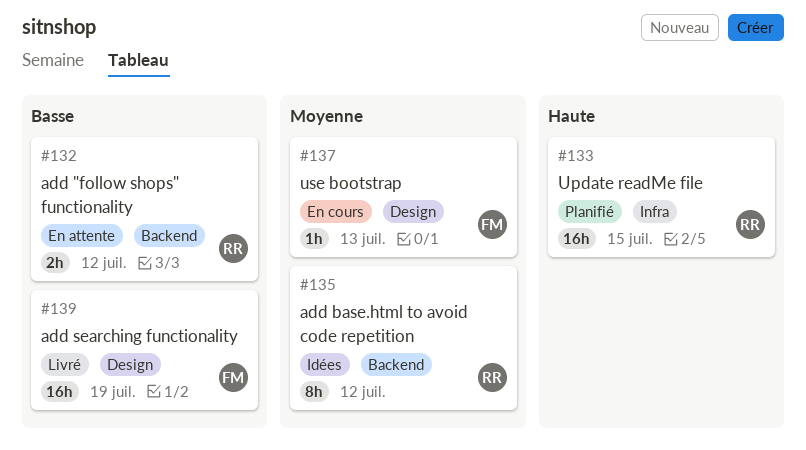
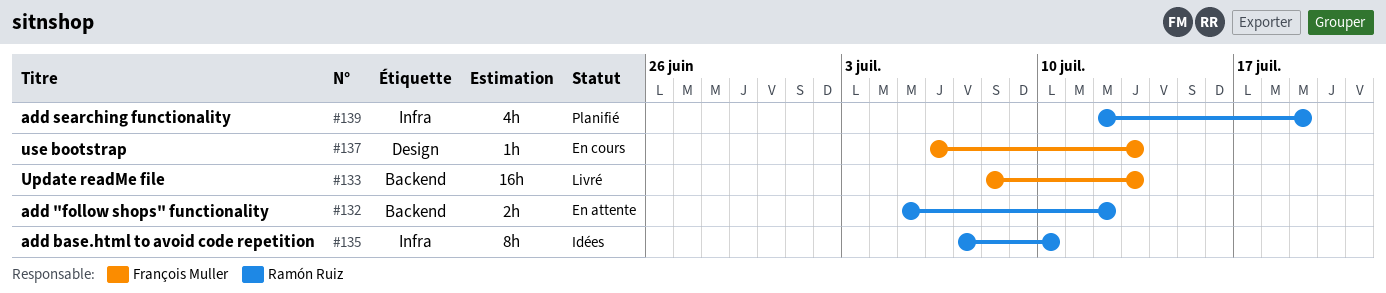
#133, status: Planifié -> Livré
#133, owner: Ramón Ruiz -> François Muller
#133, label: Infra -> Backend
#133, due: Jul 15 -> Jul 13
#135, label: Backend -> Infra
#135, due: Jul 12 -> Jul 10
#139, status: Livré -> Planifié
#139, owner: François Muller -> Ramón Ruiz
#139, label: Design -> Infra
#139, estimate: 16h -> 4h

